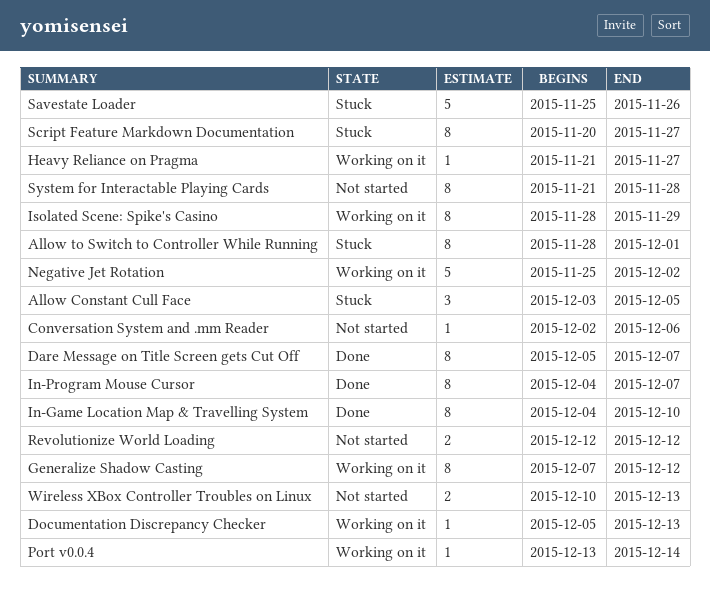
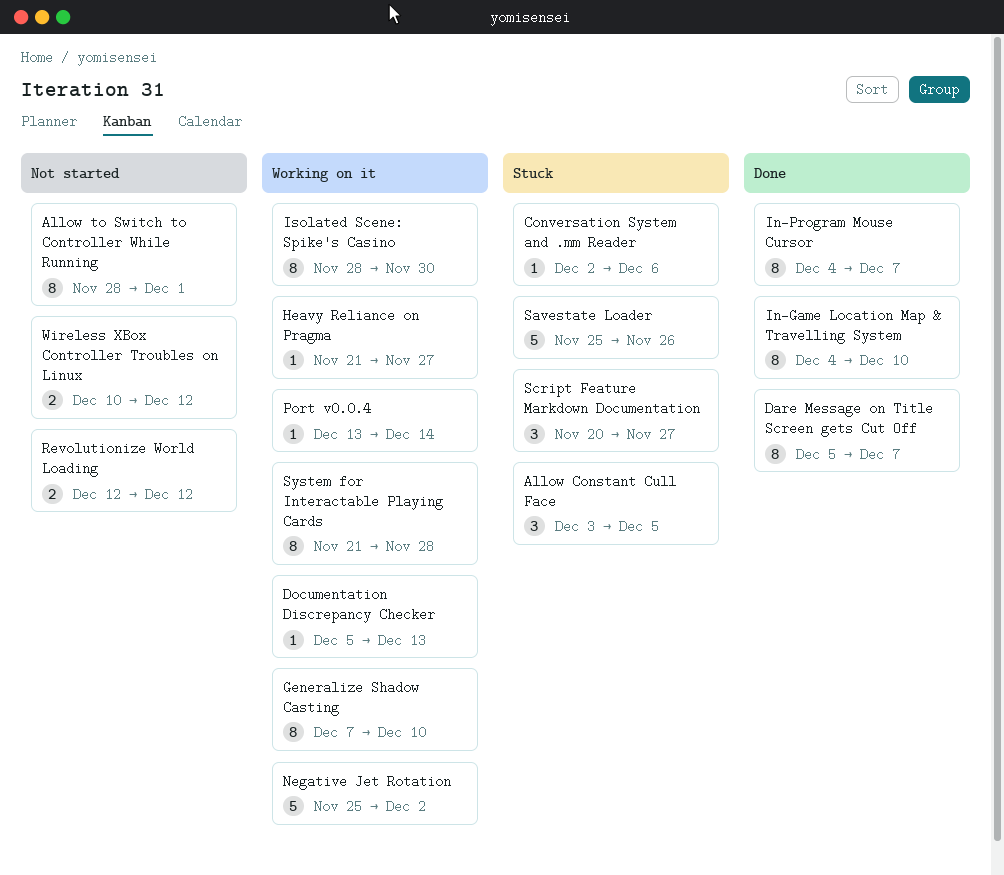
Allow to Switch to Controller While Running, status: Stuck -> Not started
Conversation System and .mm Reader, status: Not started -> Stuck
Generalize Shadow Casting, due: Dec 12 -> Dec 10
Isolated Scene: Spike's Casino, due: Nov 29 -> Nov 30
Script Feature Markdown Documentation, estimate: 8 -> 3
System for Interactable Playing Cards, status: Not started -> Working on it
Wireless XBox Controller Troubles on Linux, due: Dec 13 -> Dec 12

